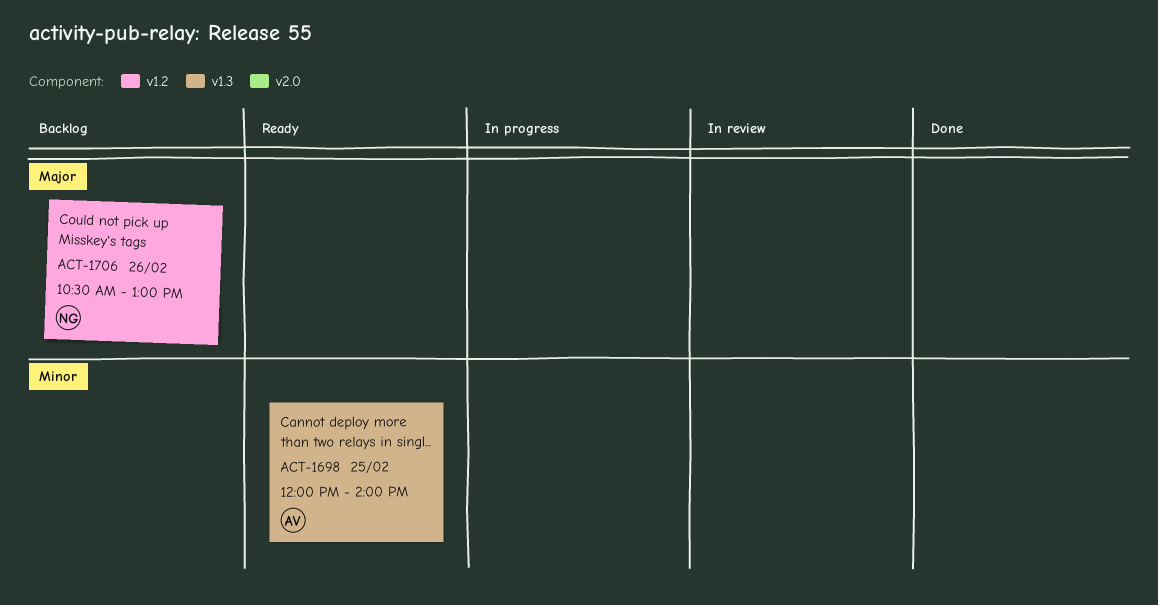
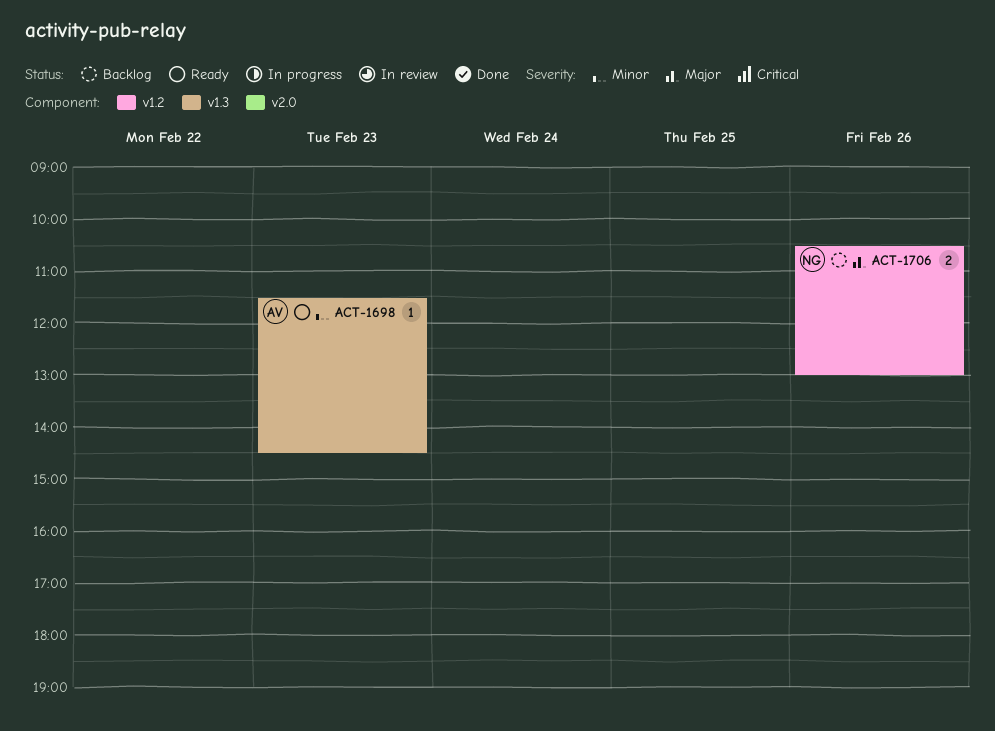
ACT-1698, day: Feb 25 -> Feb 23
ACT-1698, begins: 12:00 -> 11:30
ACT-1698, ends: 14:00 -> 14:30

